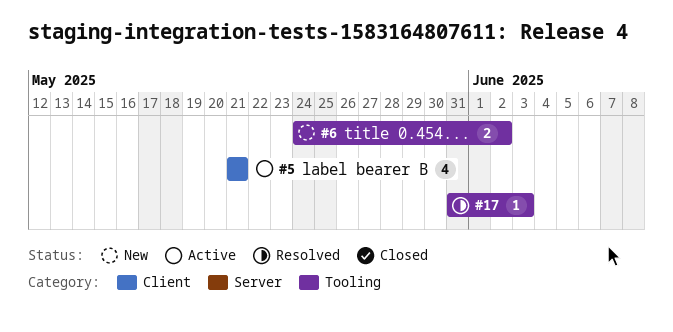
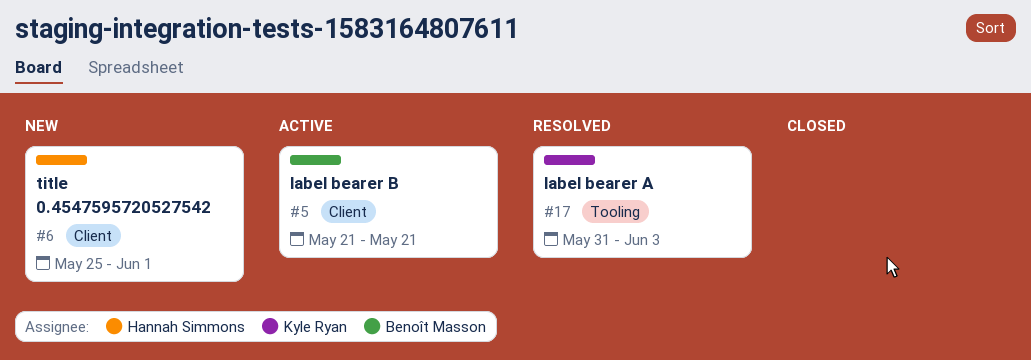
#6, label: Tooling -> Client
#6, start: May 24 -> May 25
#6, due: Jun 2 -> Jun 1

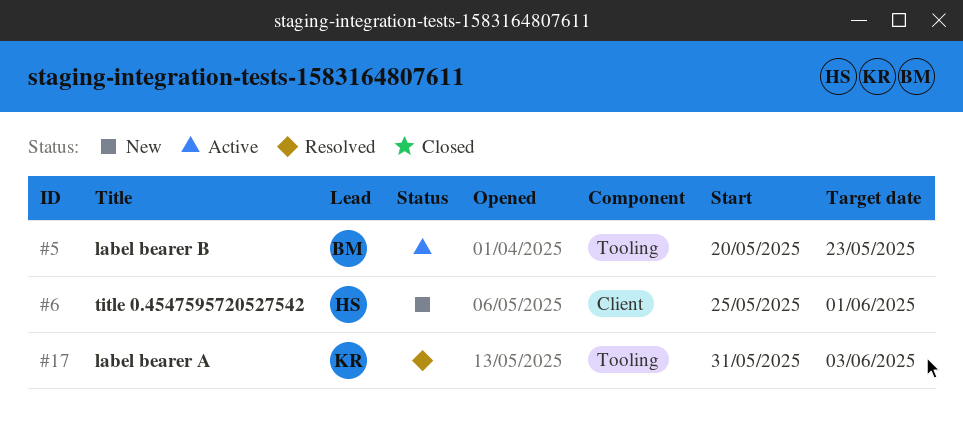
#5, label: Client -> Tooling
#5, start: May 21 -> May 20
#5, due: May 21 -> May 23

